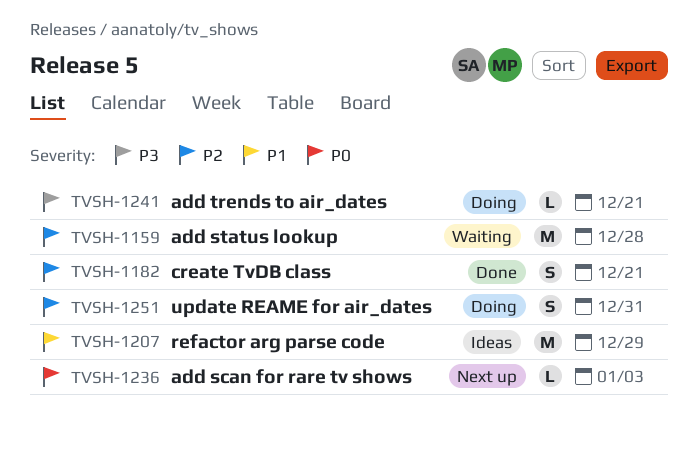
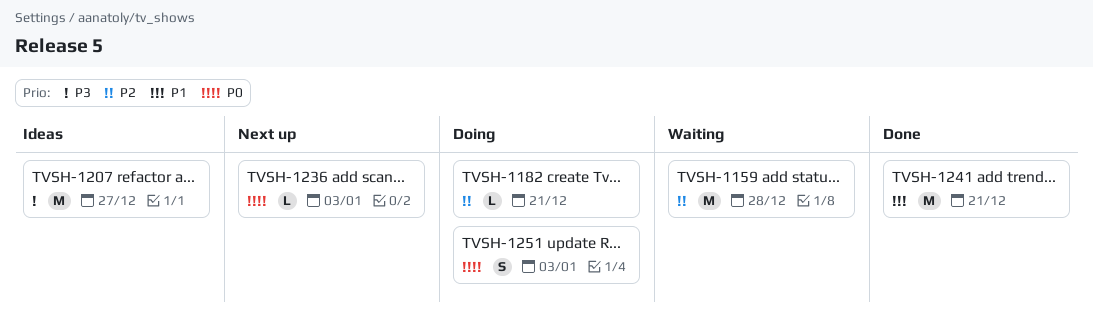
TVSH-1182, status: Done -> Doing
TVSH-1182, estimate: S -> L
TVSH-1207, priority: P1 -> P3
TVSH-1207, due: Dec 29 -> Dec 27
TVSH-1241, status: Doing -> Done
TVSH-1241, priority: P3 -> P1
TVSH-1241, estimate: L -> M
TVSH-1251, priority: P2 -> P0
TVSH-1251, due: Dec 31 -> Jan 3

